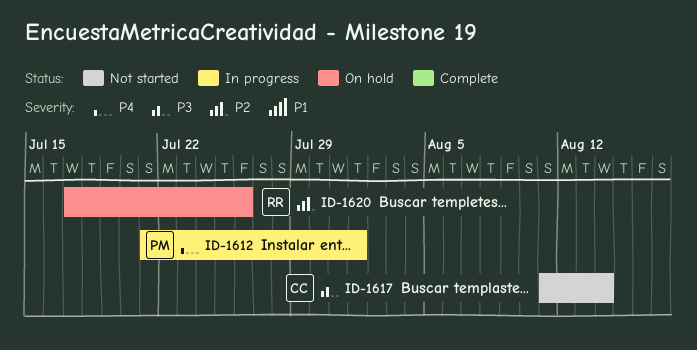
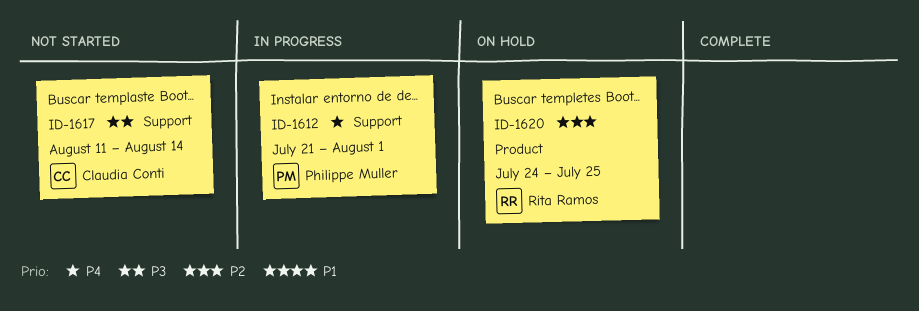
ID-1620, start: Jul 17 -> Jul 24
ID-1620, due: Jul 26 -> Jul 25

